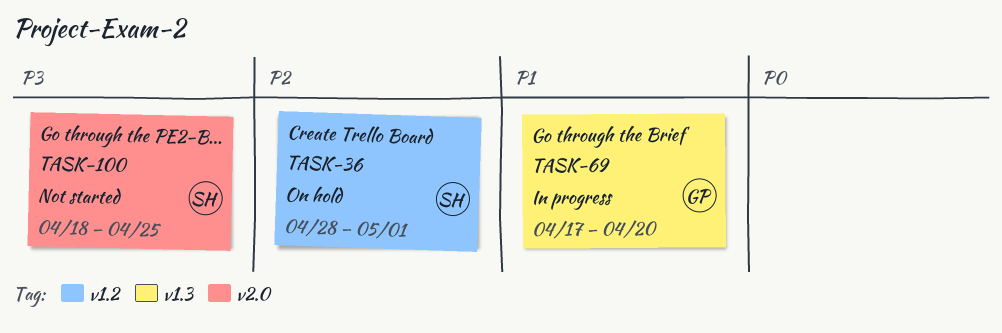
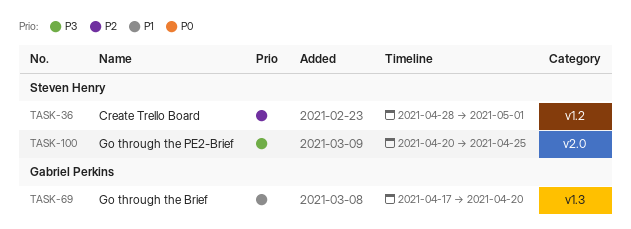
TASK-100, start: Apr 18 -> Apr 20

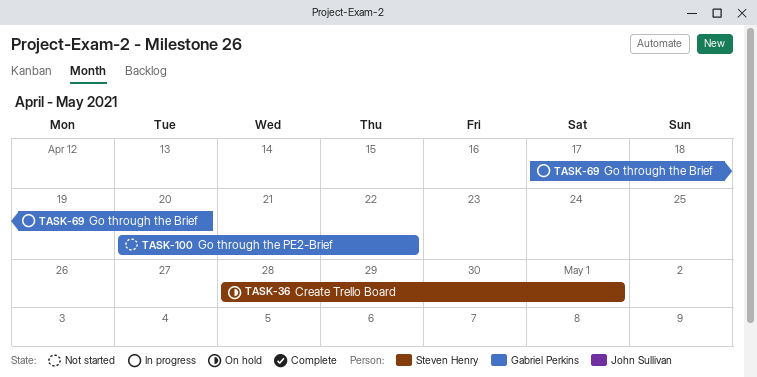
TASK-100, owner: Steven Henry -> Gabriel Perkins
TASK-100, due: Apr 25 -> Apr 22

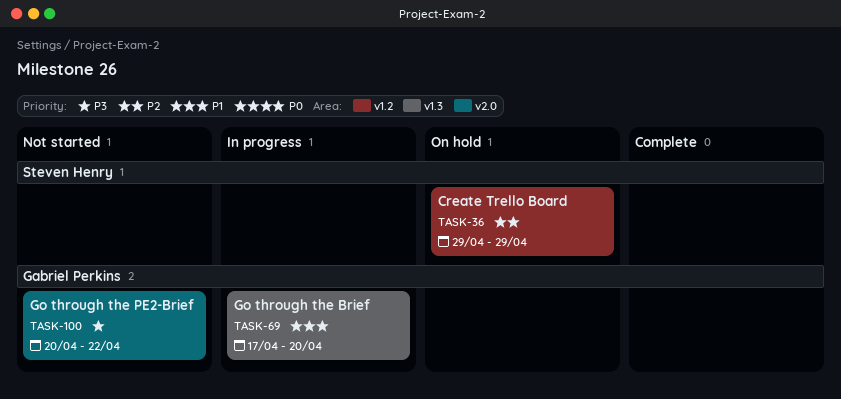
TASK-36, start: Apr 28 -> Apr 29
TASK-36, due: May 1 -> Apr 29

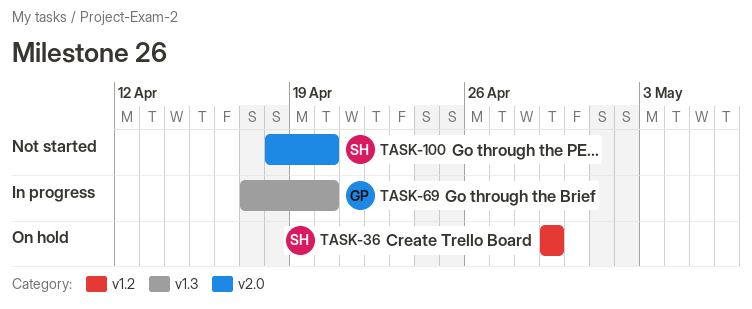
TASK-100, owner: Gabriel Perkins -> Steven Henry
TASK-100, start: Apr 20 -> Apr 18
TASK-100, due: Apr 22 -> Apr 20

